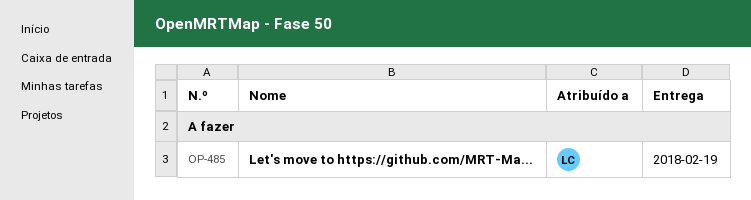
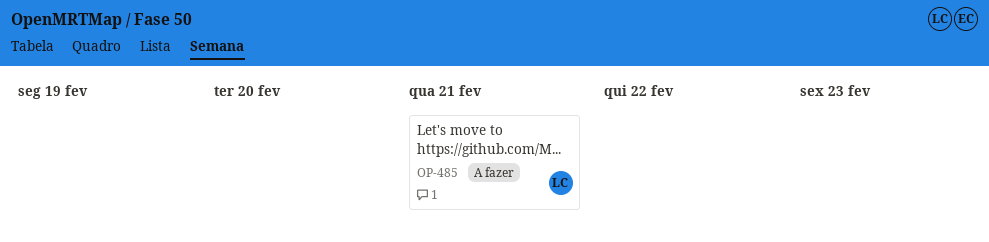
OP-485, due: Feb 19 -> Feb 21

